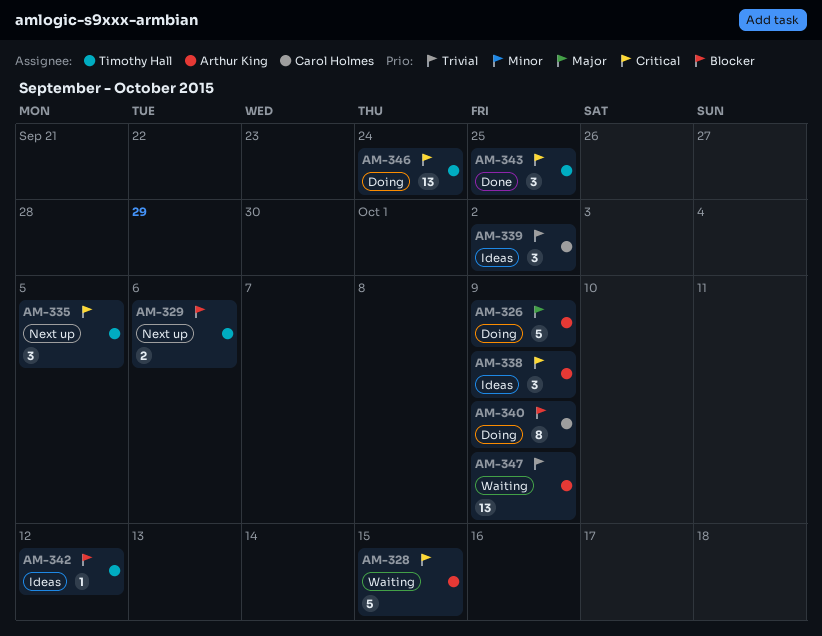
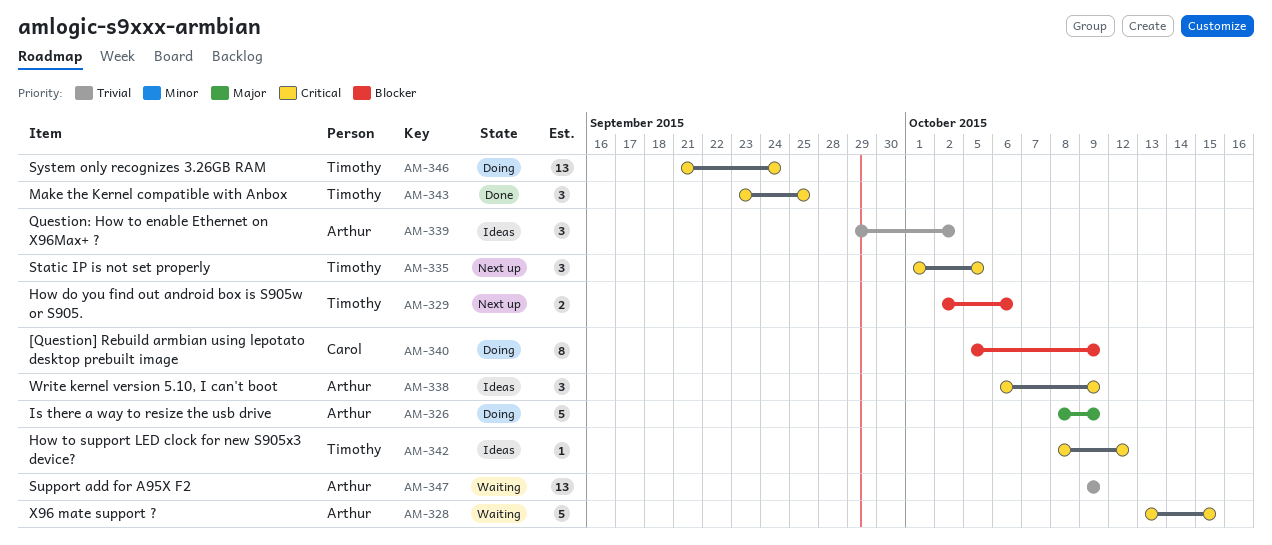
AM-339, owner: Carol Holmes -> Arthur King
AM-342, priority: Blocker -> Critical

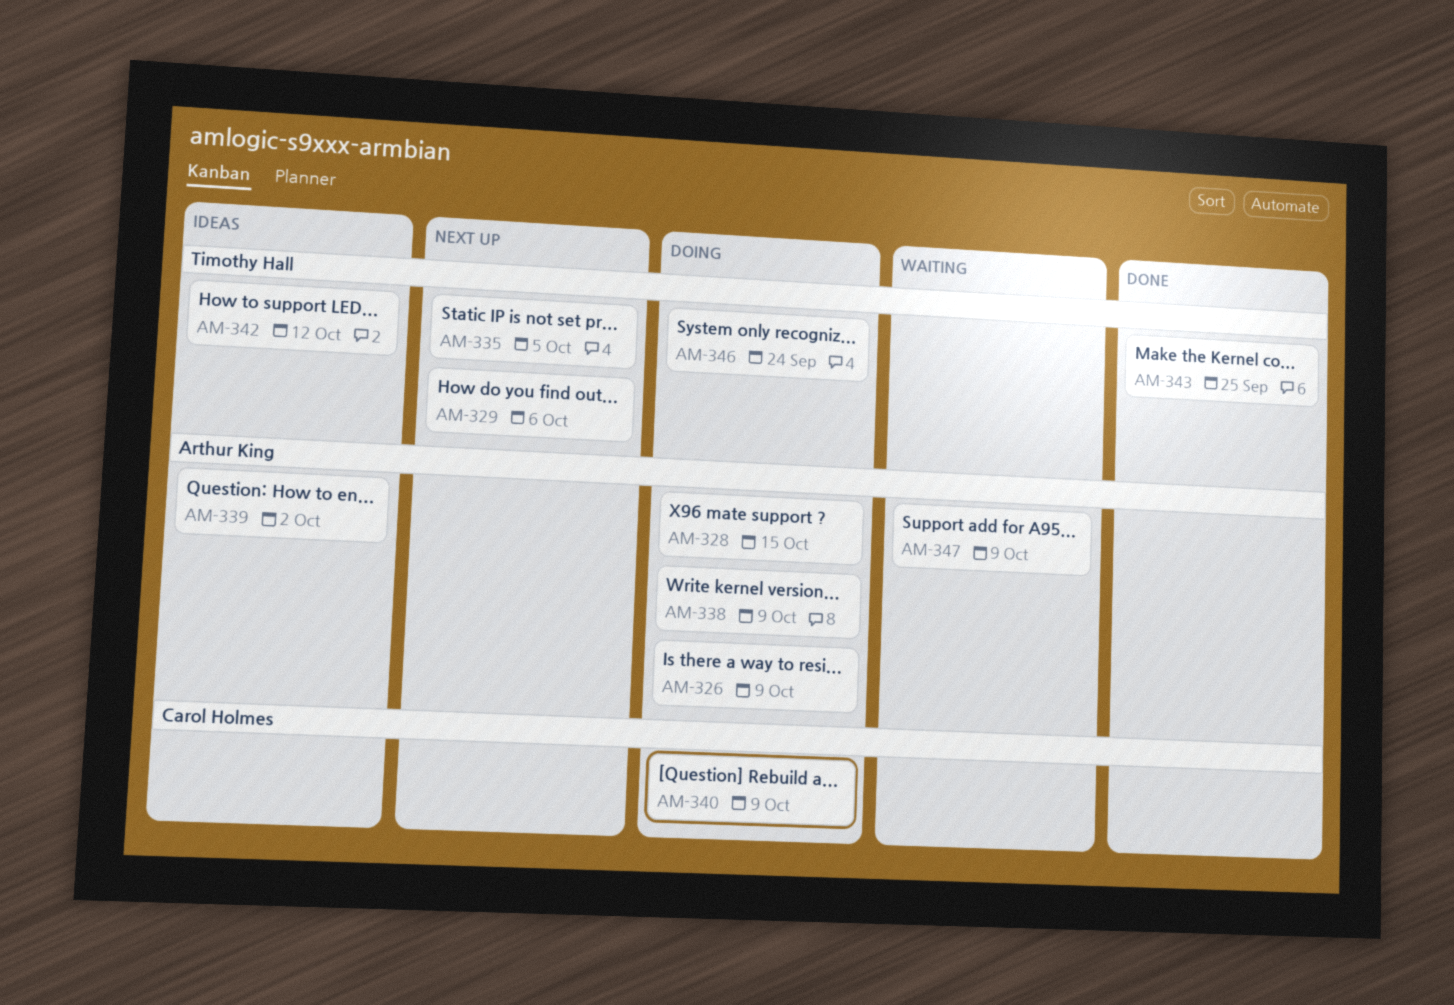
AM-328, status: Waiting -> Doing
AM-338, status: Ideas -> Doing

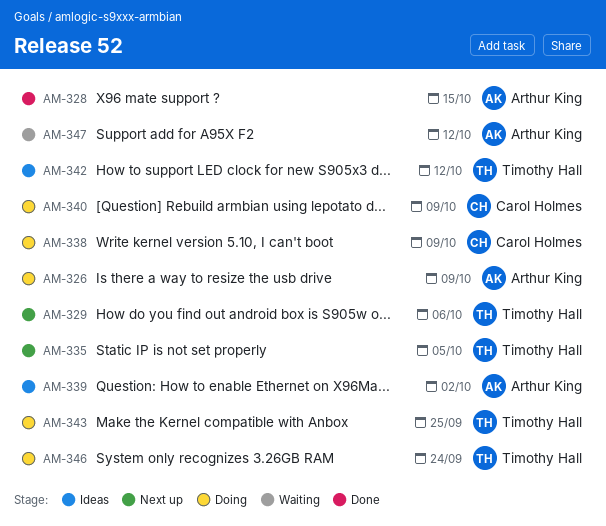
AM-328, status: Doing -> Done
AM-338, owner: Arthur King -> Carol Holmes
AM-343, status: Done -> Doing
AM-347, due: Oct 9 -> Oct 12

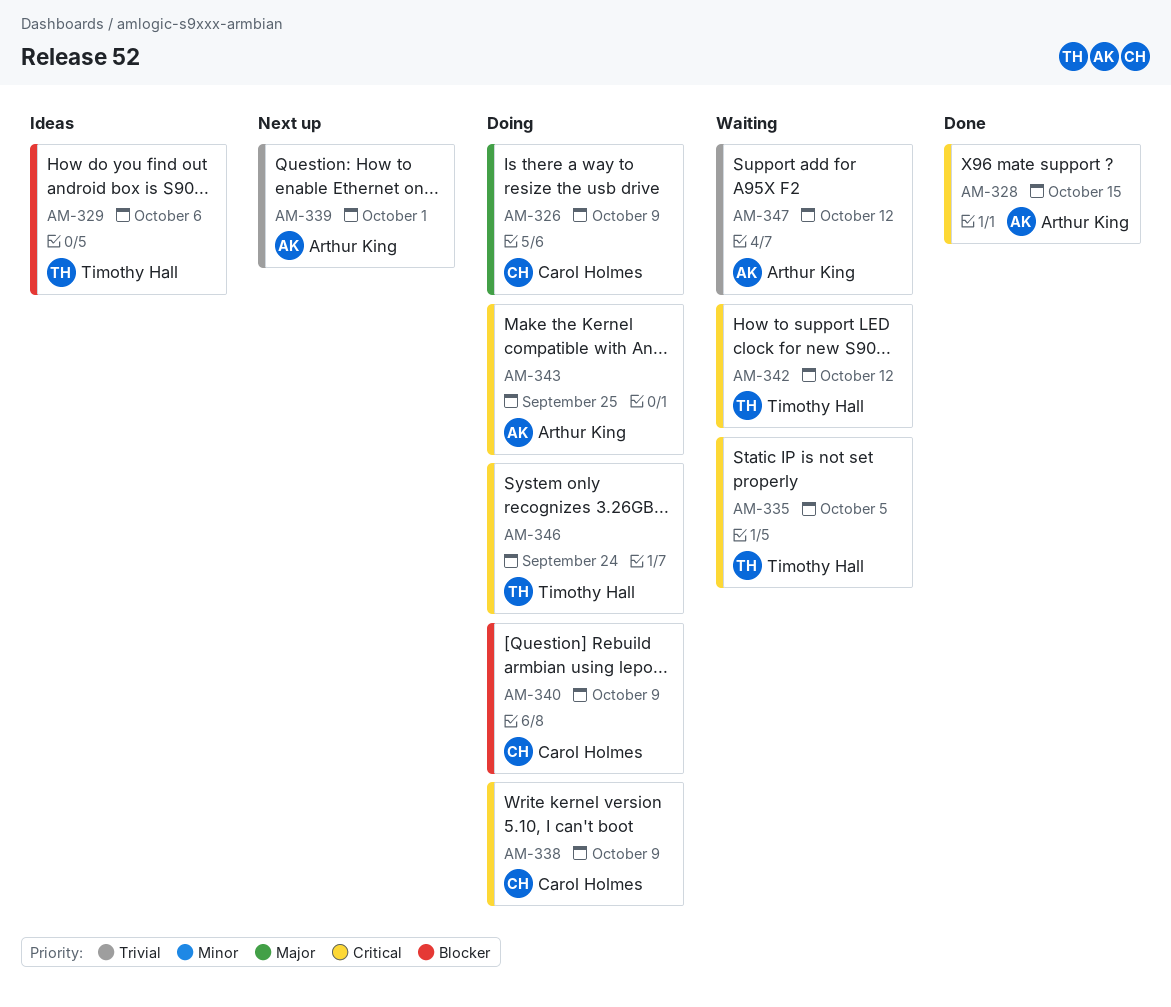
AM-326, owner: Arthur King -> Carol Holmes
AM-329, status: Next up -> Ideas
AM-335, status: Next up -> Waiting
AM-339, status: Ideas -> Next up
AM-339, due: Oct 2 -> Oct 1
AM-342, status: Ideas -> Waiting
AM-343, owner: Timothy Hall -> Arthur King

